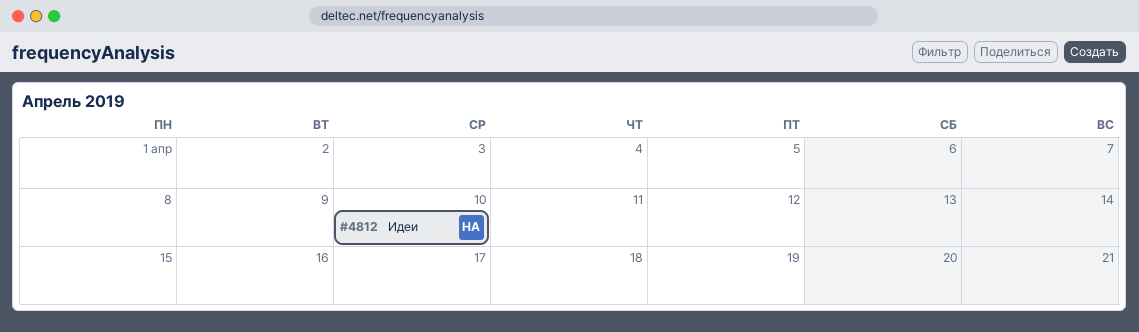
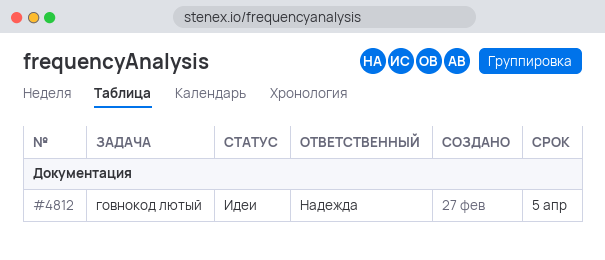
#4812, due: Apr 10 -> Apr 5

